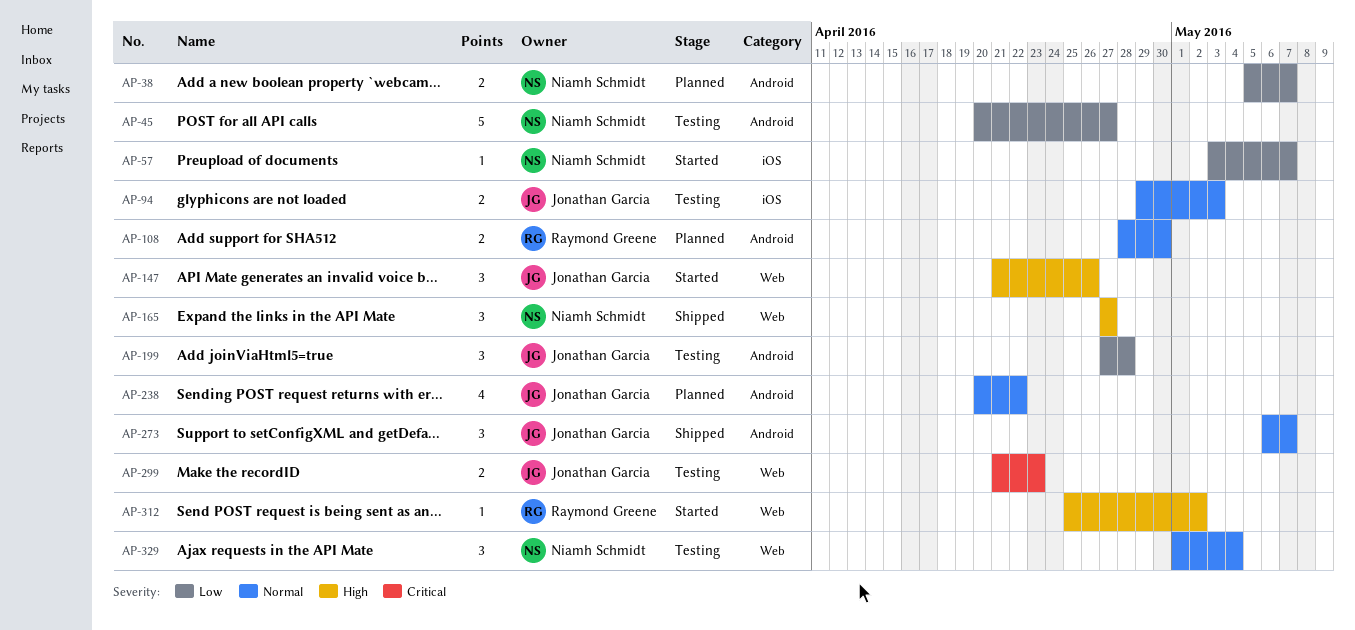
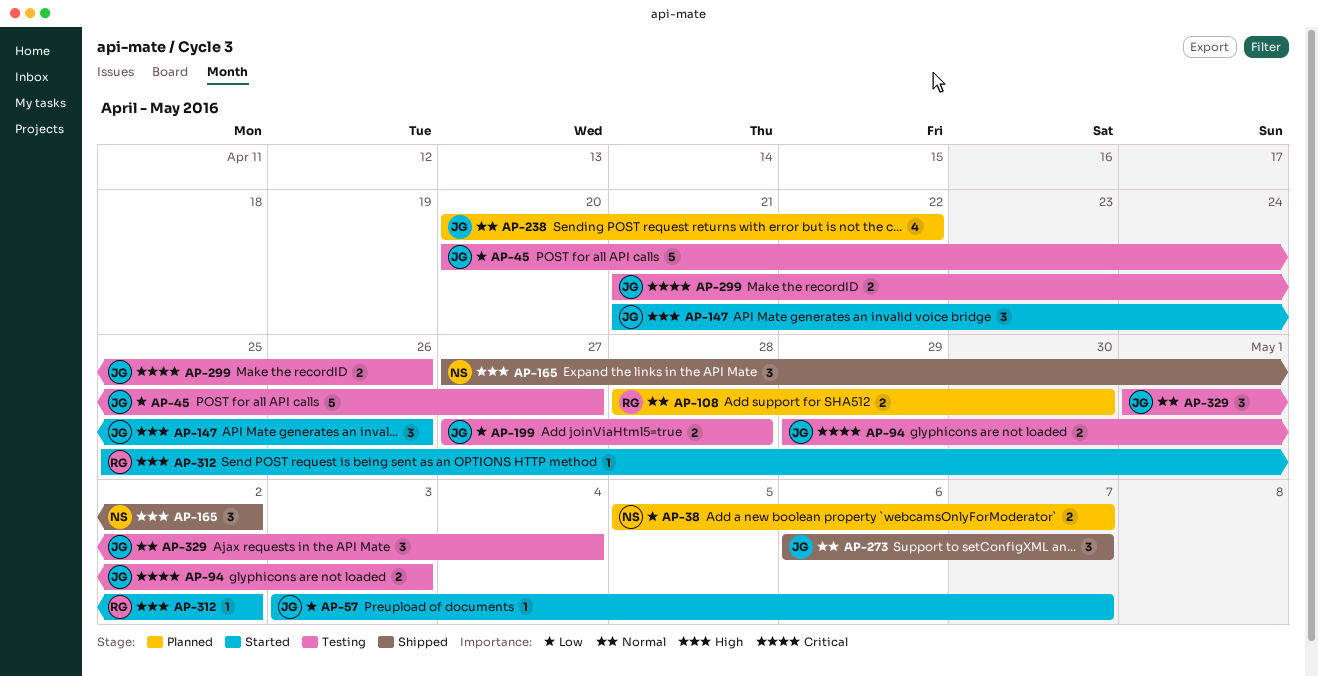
AP-45, owner: Niamh Schmidt -> Jonathan Garcia
AP-57, owner: Niamh Schmidt -> Jonathan Garcia
AP-94, priority: Normal -> Critical
AP-165, due: Apr 27 -> May 2
AP-199, estimate: 3 -> 2
AP-299, due: Apr 23 -> Apr 26
AP-329, owner: Niamh Schmidt -> Jonathan Garcia

